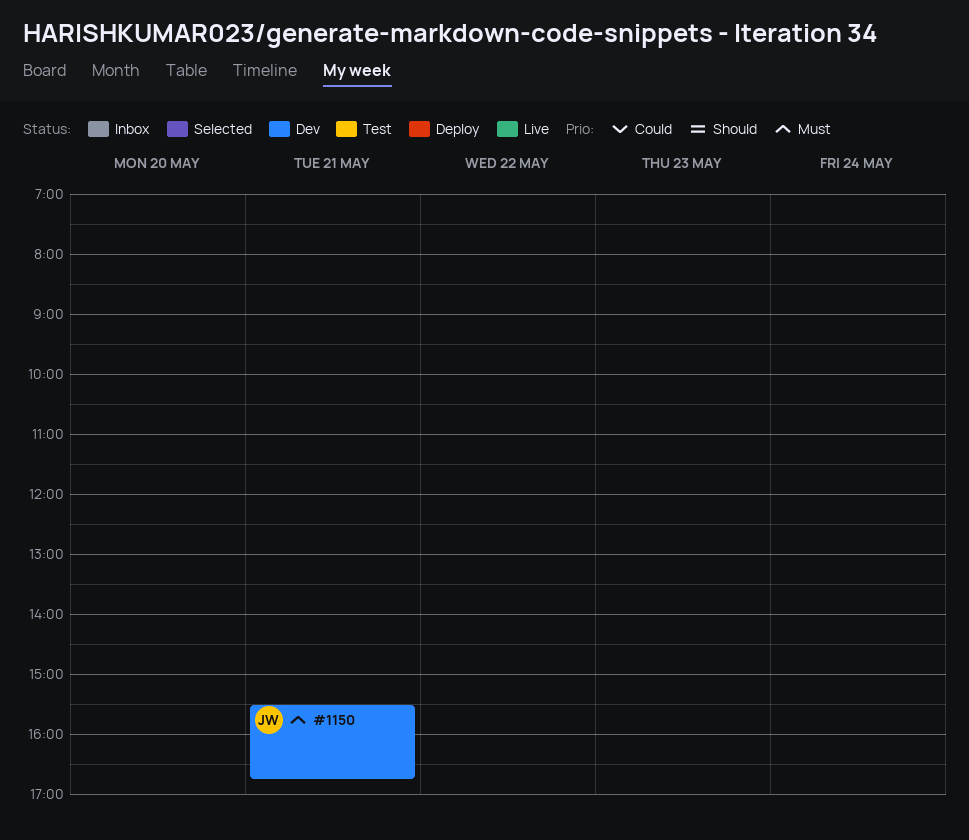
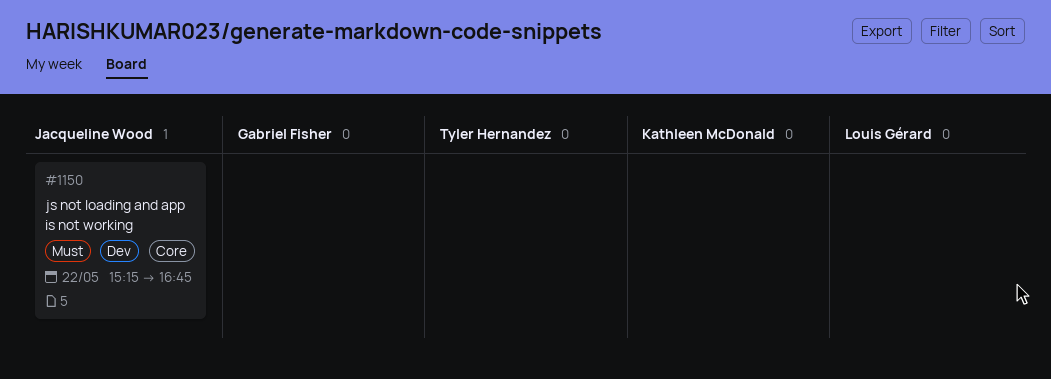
#1150, day: May 21 -> May 22
#1150, begins: 15:30 -> 15:15

